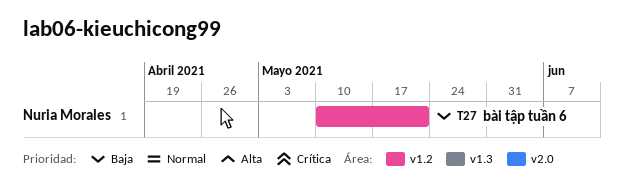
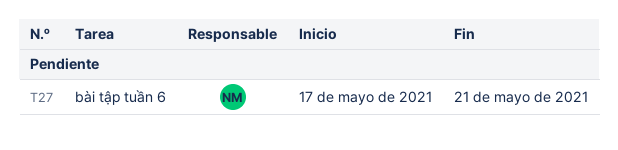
T27, start: May 10 -> May 17

